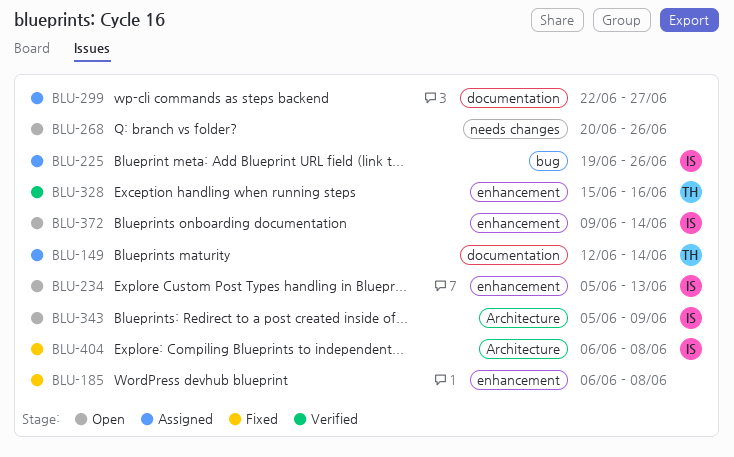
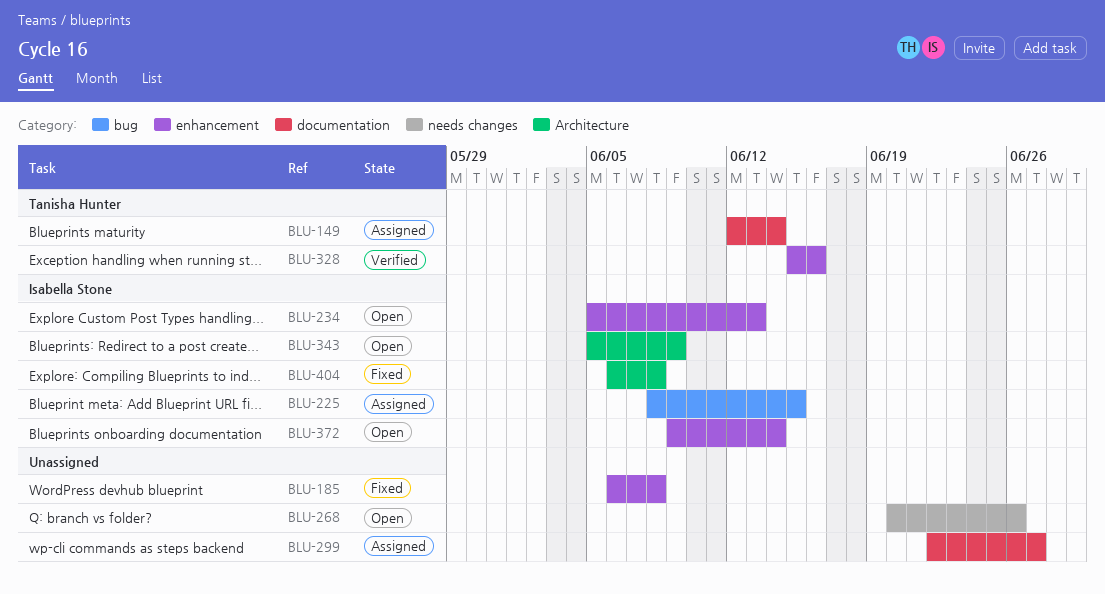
BLU-225, start: Jun 19 -> Jun 8
BLU-225, due: Jun 26 -> Jun 15

